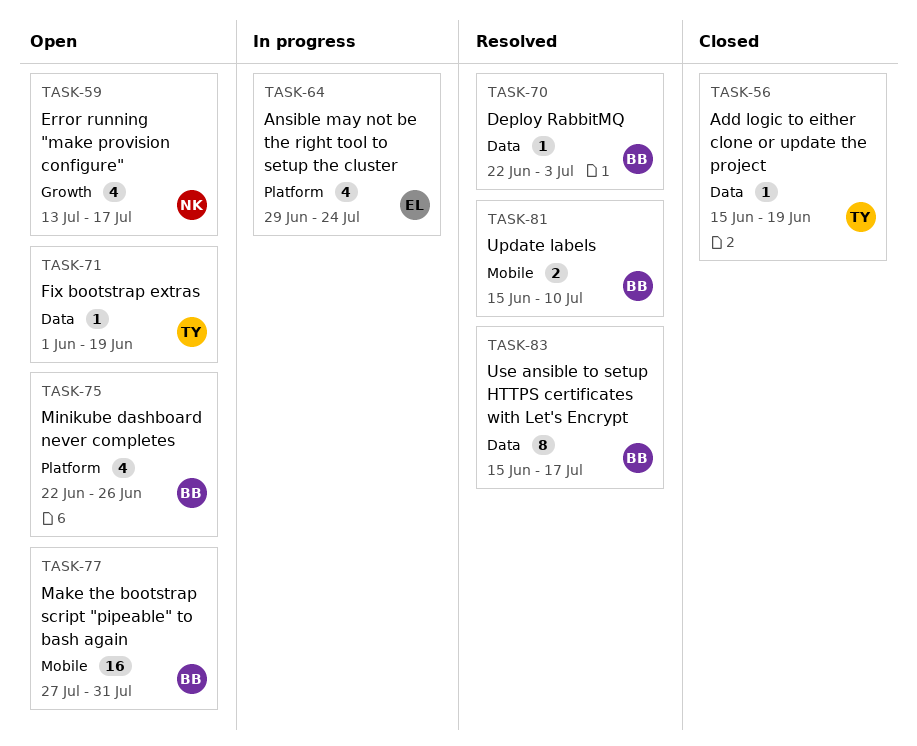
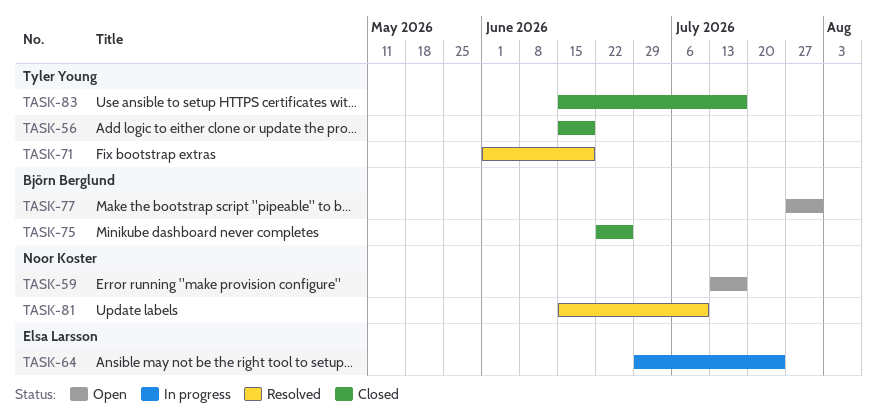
TASK-70: present -> none
TASK-71, status: Open -> Resolved
TASK-75, status: Open -> Closed
TASK-81, owner: Björn Berglund -> Noor Koster
TASK-83, status: Resolved -> Closed
TASK-83, owner: Björn Berglund -> Tyler Young

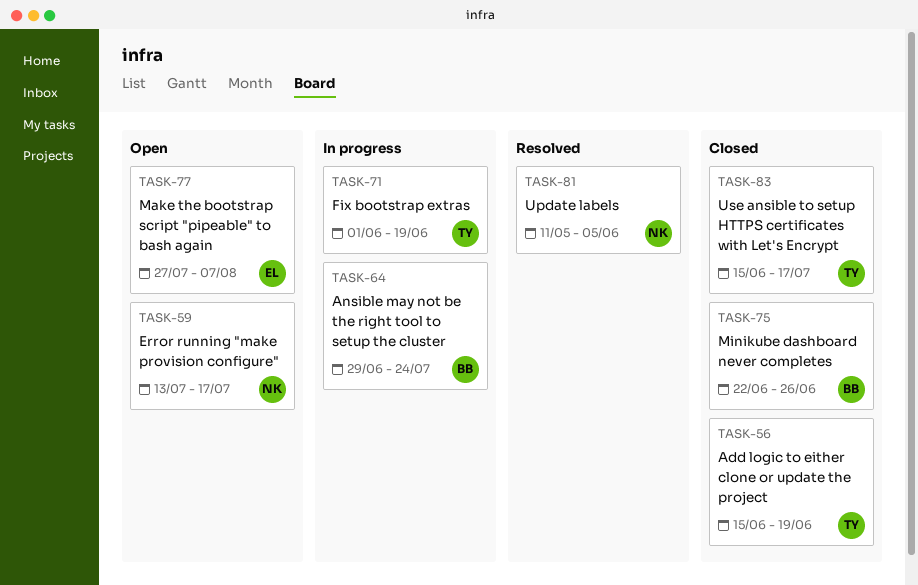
TASK-64, owner: Elsa Larsson -> Björn Berglund
TASK-71, status: Resolved -> In progress
TASK-77, owner: Björn Berglund -> Elsa Larsson
TASK-77, due: Jul 31 -> Aug 7
TASK-81, start: Jun 15 -> May 11
TASK-81, due: Jul 10 -> Jun 5

